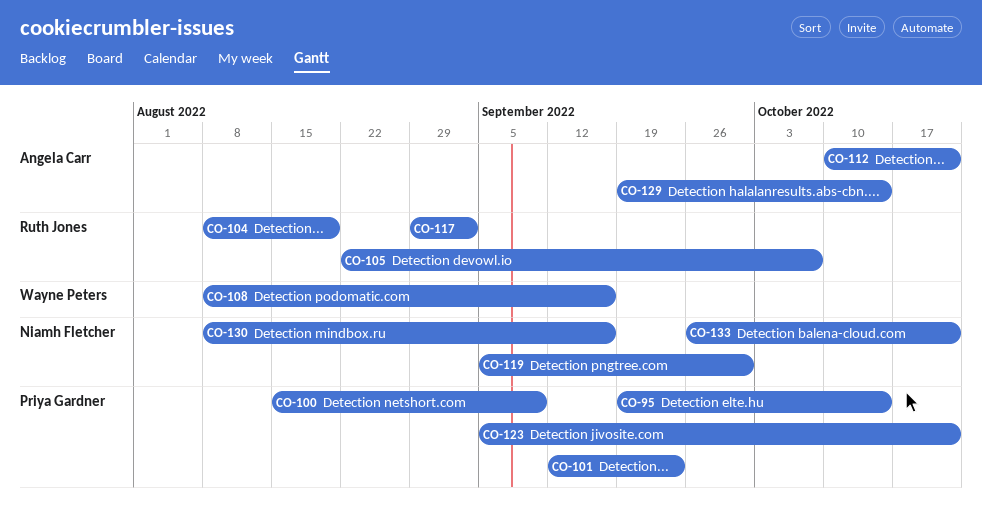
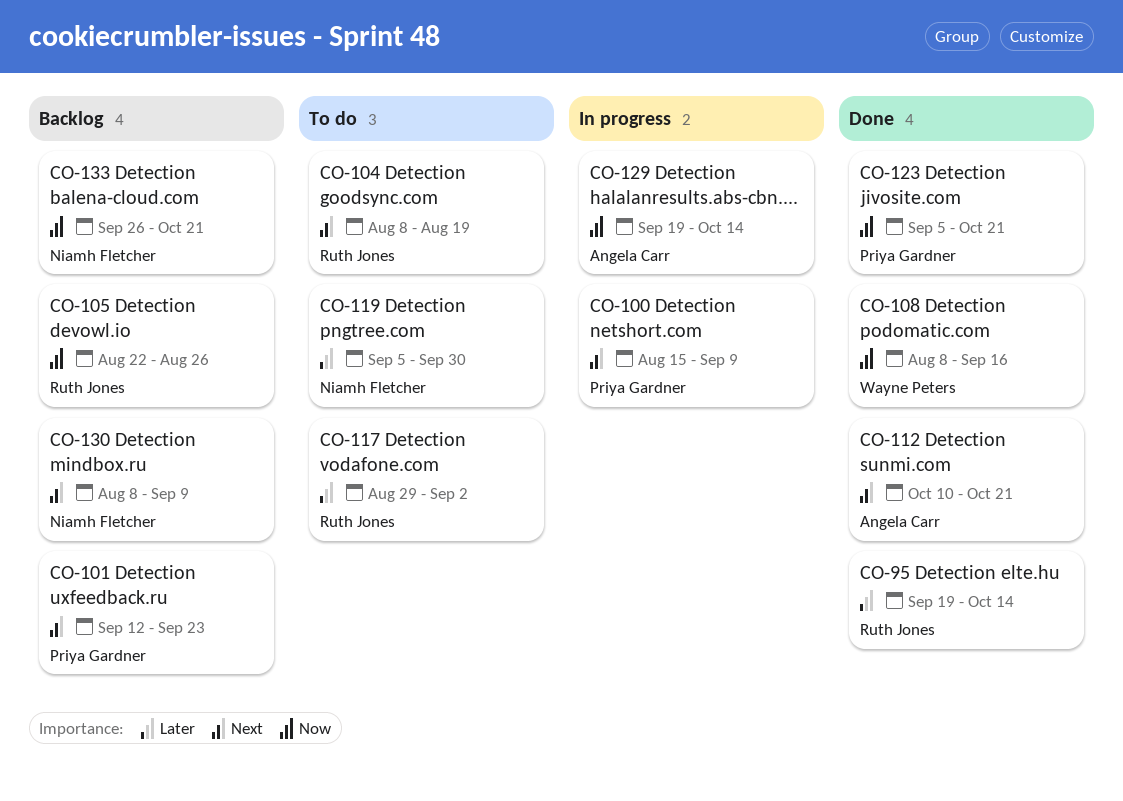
CO-95, owner: Priya Gardner -> Ruth Jones
CO-105, due: Oct 7 -> Aug 26
CO-130, due: Sep 16 -> Sep 9

